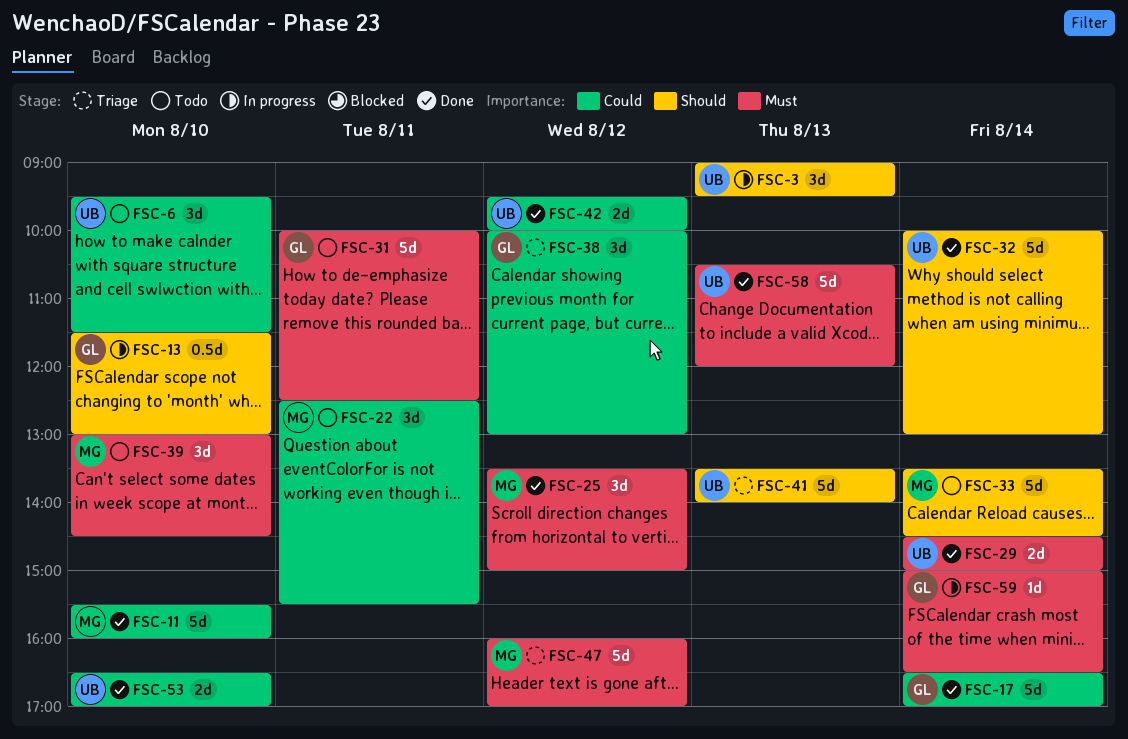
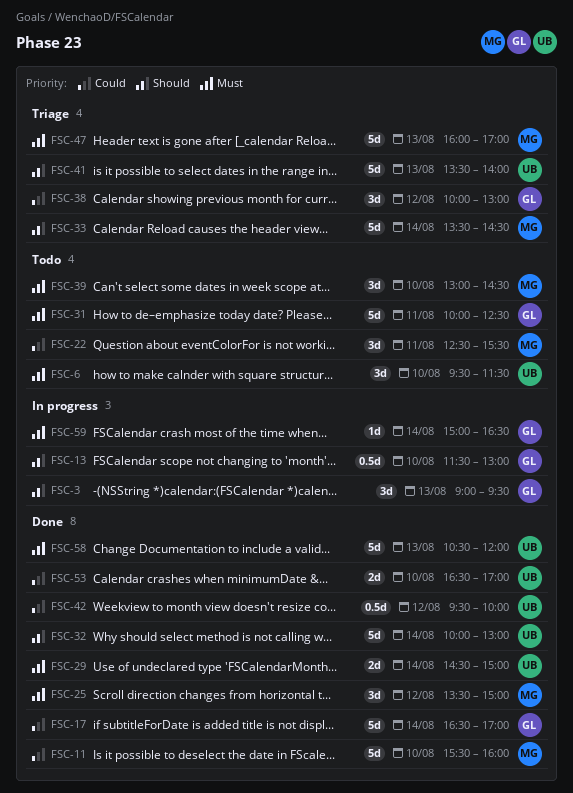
FSC-3, owner: UB -> GL
FSC-6, priority: Could -> Must
FSC-33, status: Todo -> Triage
FSC-42, estimate: 2d -> 0.5d
FSC-47, day: Aug 12 -> Aug 13

